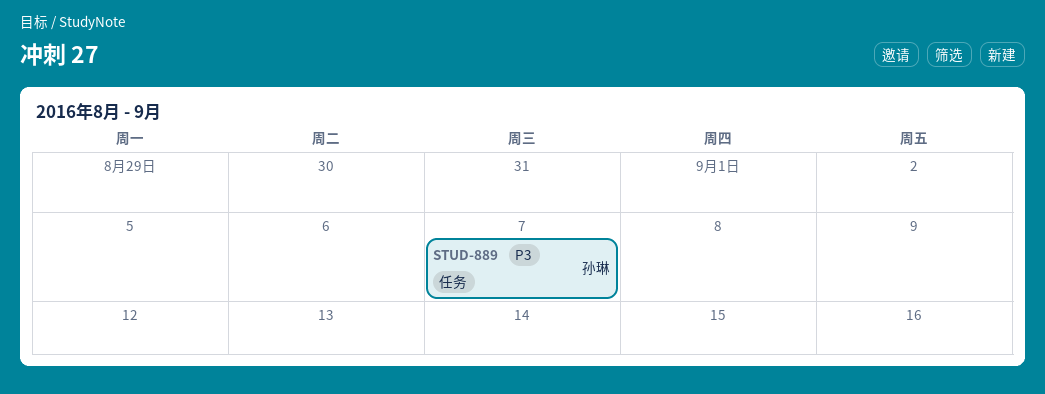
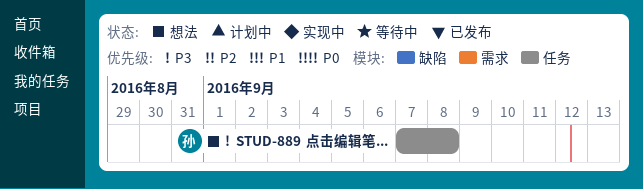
STUD-889, due: Sep 7 -> Sep 8

